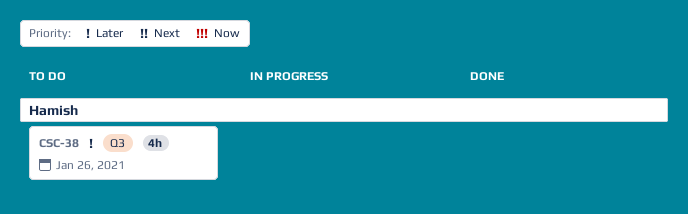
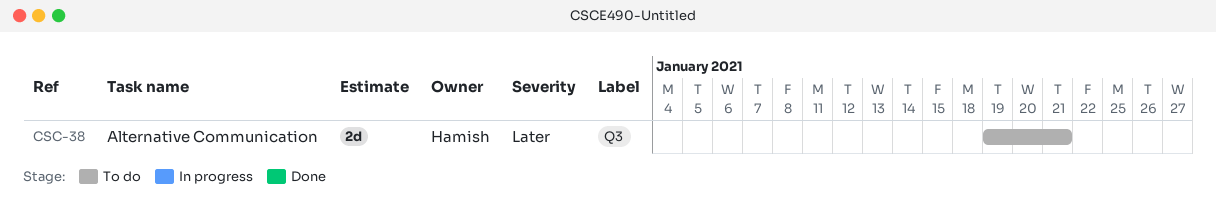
CSC-38, estimate: 4h -> 2d
CSC-38, due: Jan 26 -> Jan 21

